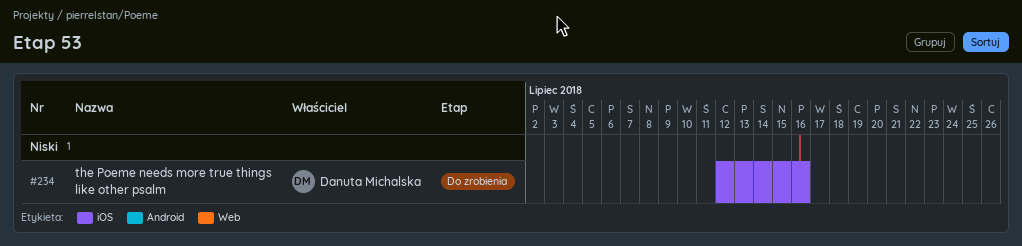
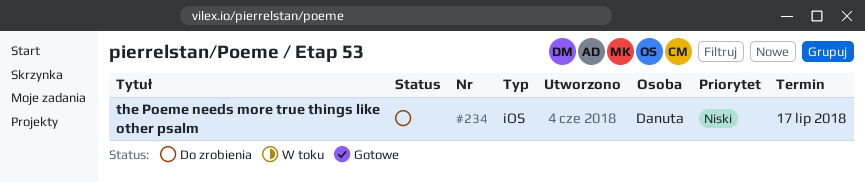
#234, due: Jul 16 -> Jul 17

